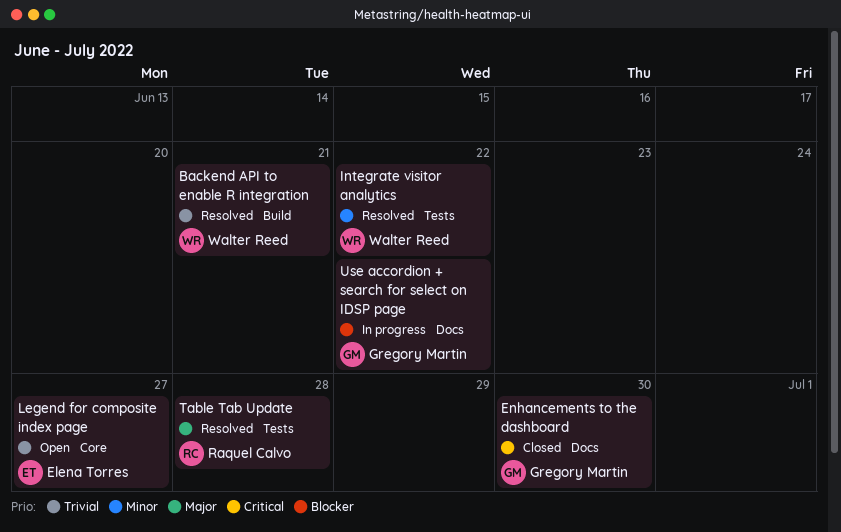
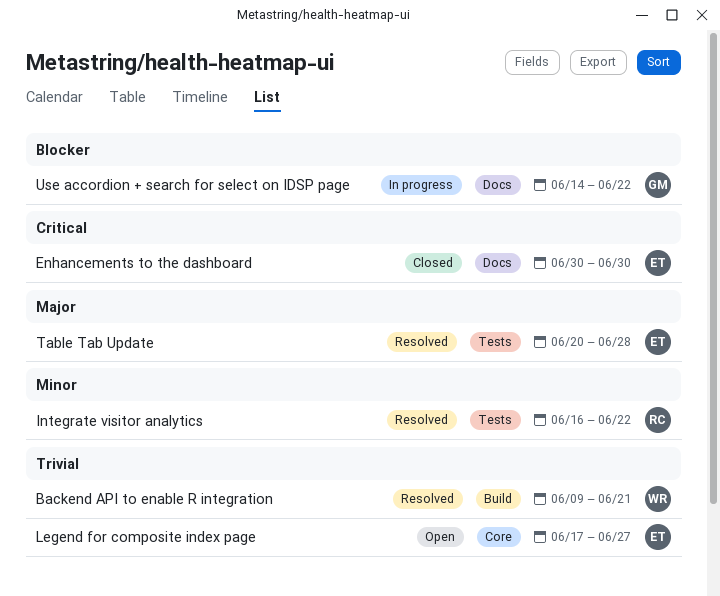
Enhancements to the dashboard, owner: Gregory Martin -> Elena Torres
Integrate visitor analytics, owner: Walter Reed -> Raquel Calvo
Table Tab Update, owner: Raquel Calvo -> Elena Torres

